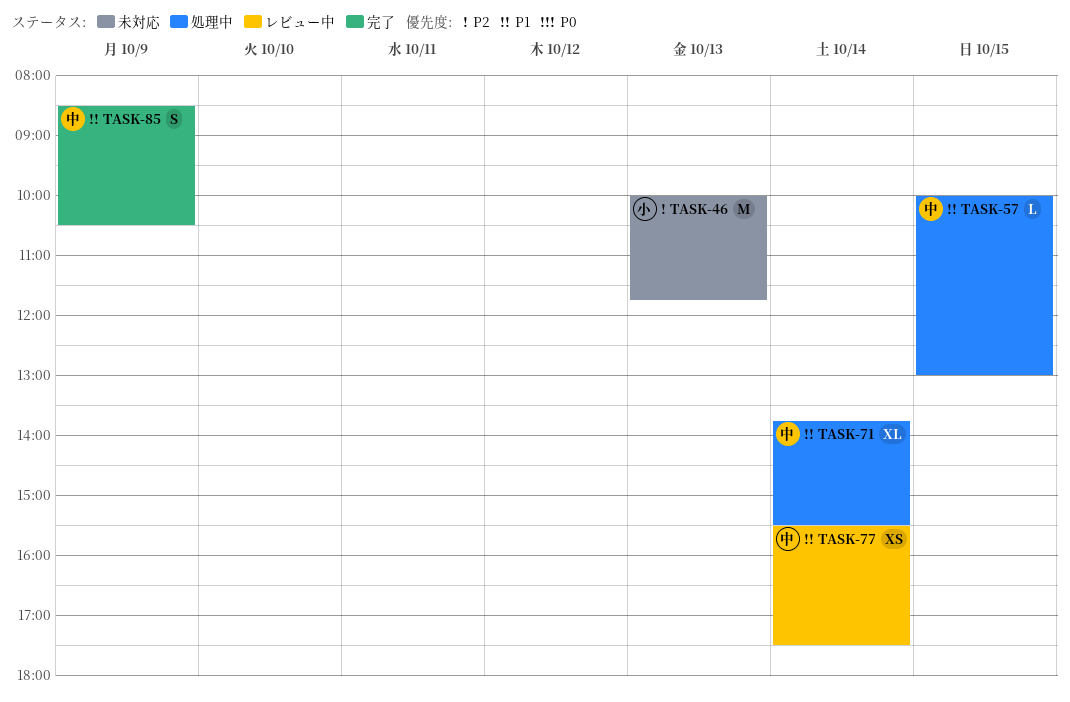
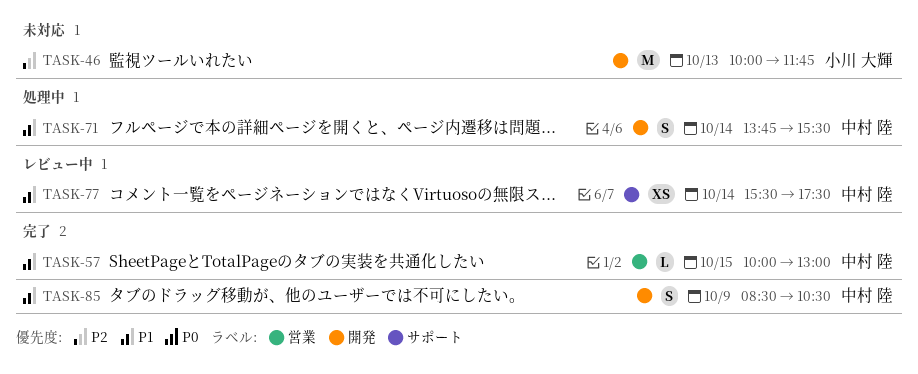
TASK-57, status: 処理中 -> 完了
TASK-71, estimate: XL -> S

